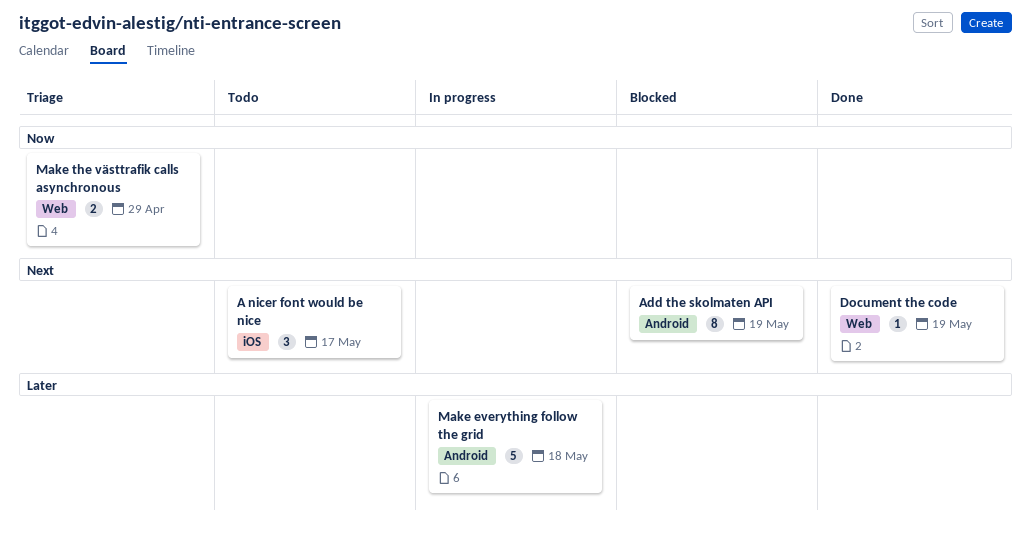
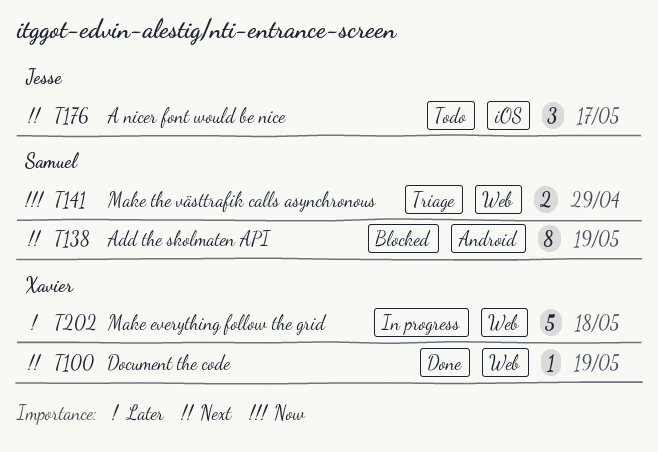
Make everything follow the grid, label: Android -> Web

